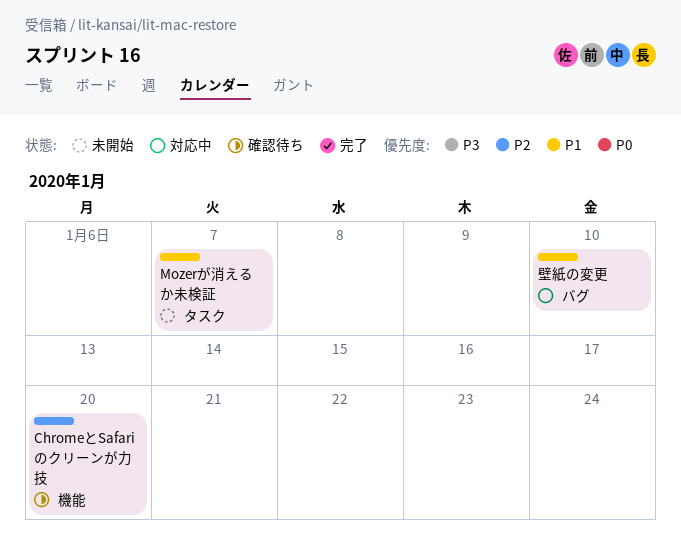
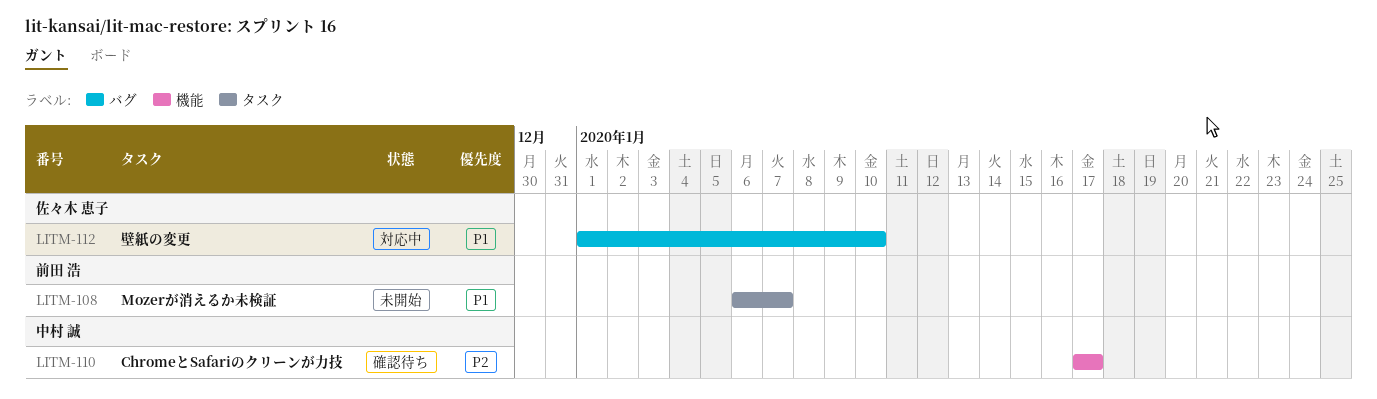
ChromeとSafariのクリーンが力技, due: Jan 20 -> Jan 17

